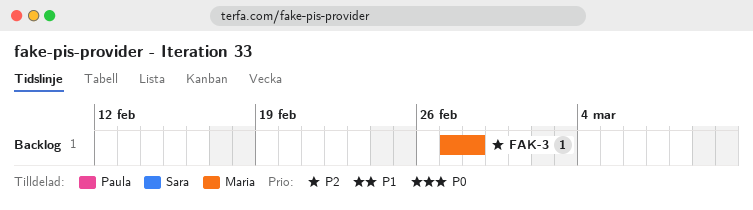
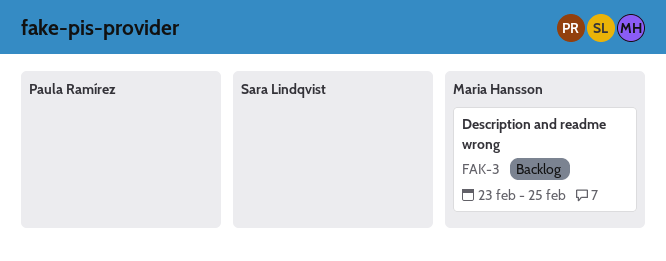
FAK-3, start: Feb 27 -> Feb 23
FAK-3, due: Feb 28 -> Feb 25

